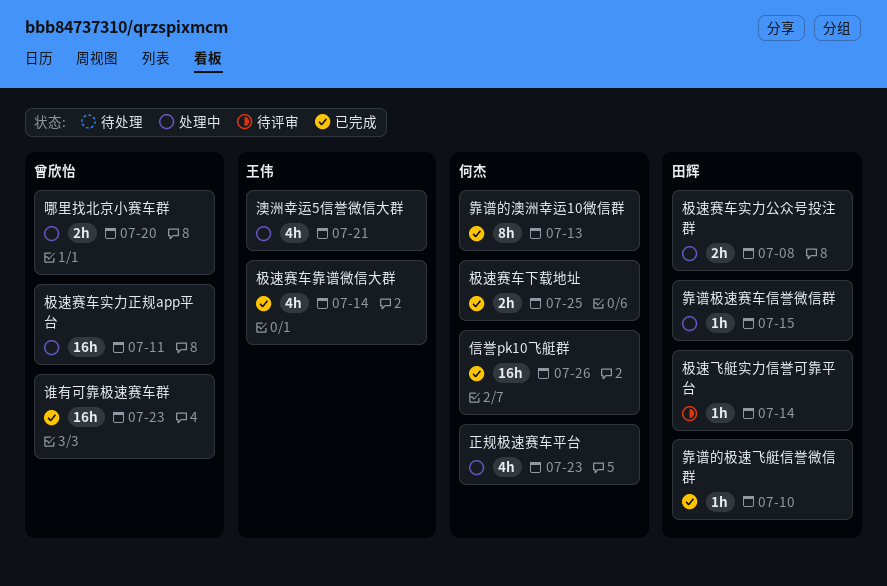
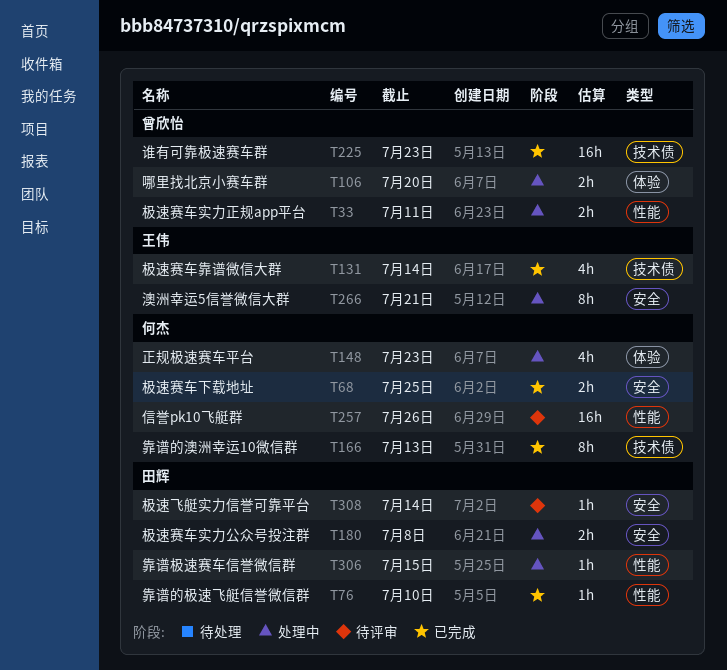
信誉pk10飞艇群, status: 已完成 -> 待评审
极速赛车实力正规app平台, estimate: 16h -> 2h
澳洲幸运5信誉微信大群, estimate: 4h -> 8h

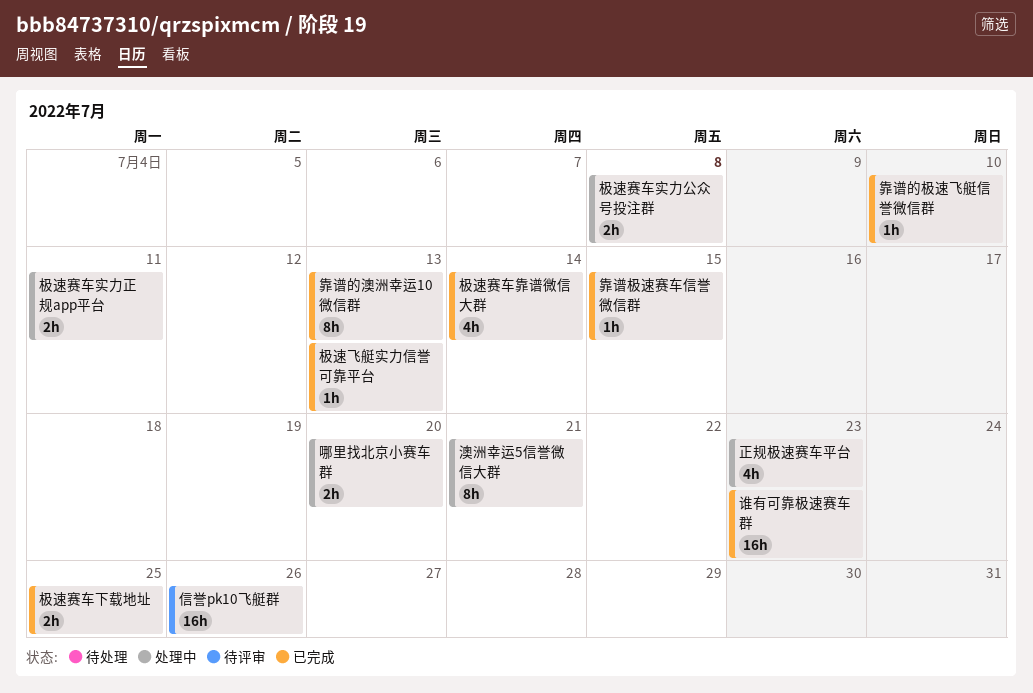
极速飞艇实力信誉可靠平台, status: 待评审 -> 已完成
极速飞艇实力信誉可靠平台, due: Jul 14 -> Jul 13
靠谱极速赛车信誉微信群, status: 处理中 -> 已完成

